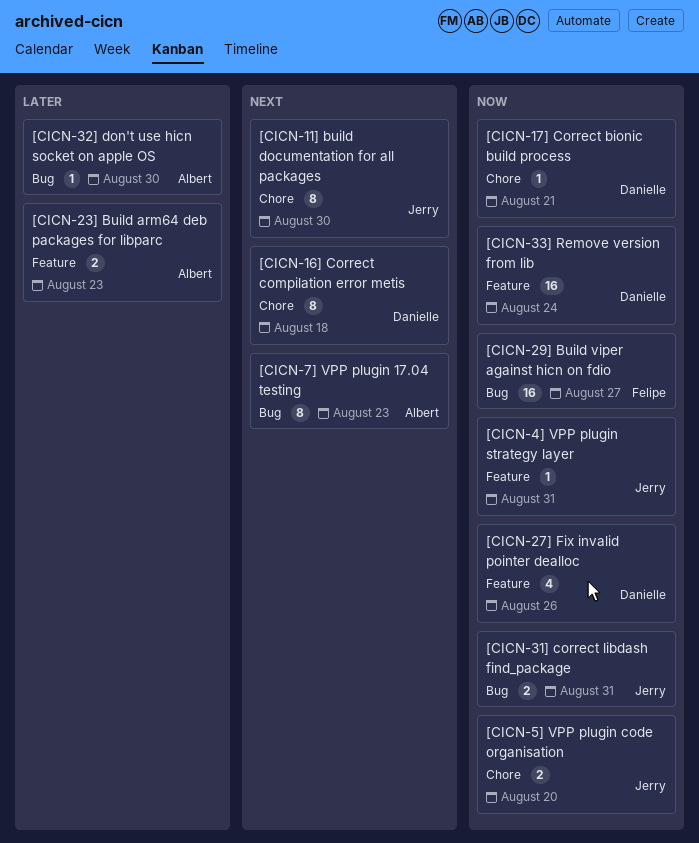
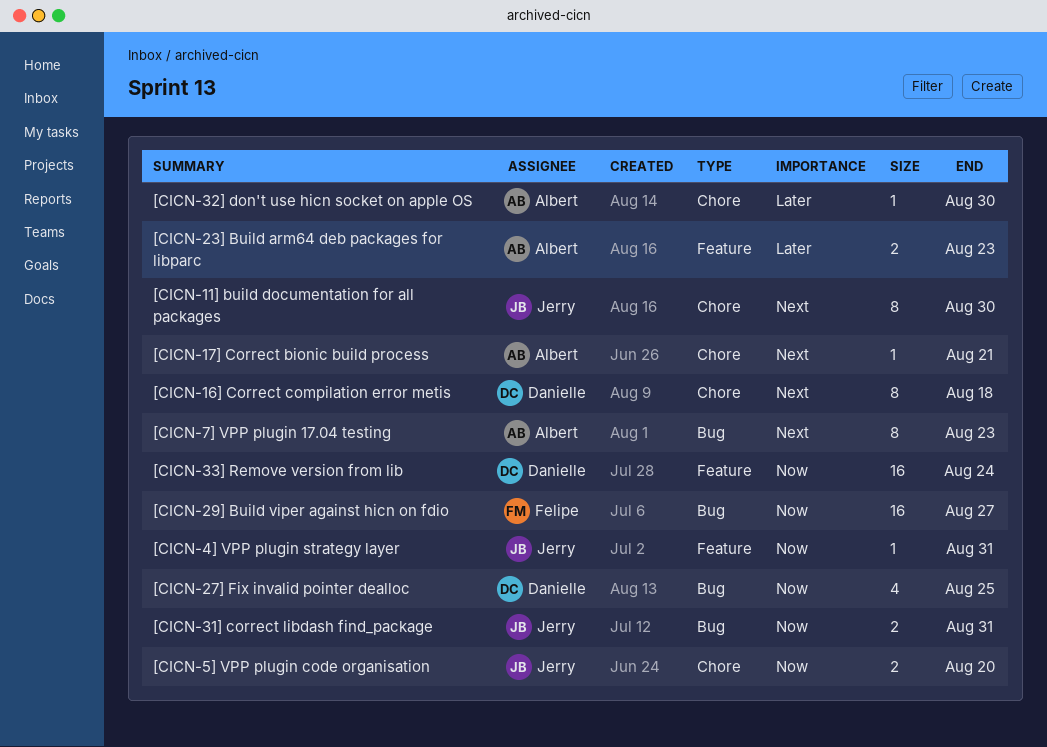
[CICN-17] Correct bionic build process, owner: Danielle -> Albert
[CICN-17] Correct bionic build process, priority: Now -> Next
[CICN-27] Fix invalid pointer dealloc, label: Feature -> Bug
[CICN-27] Fix invalid pointer dealloc, due: Aug 26 -> Aug 25
[CICN-32] don't use hicn socket on apple OS, label: Bug -> Chore

